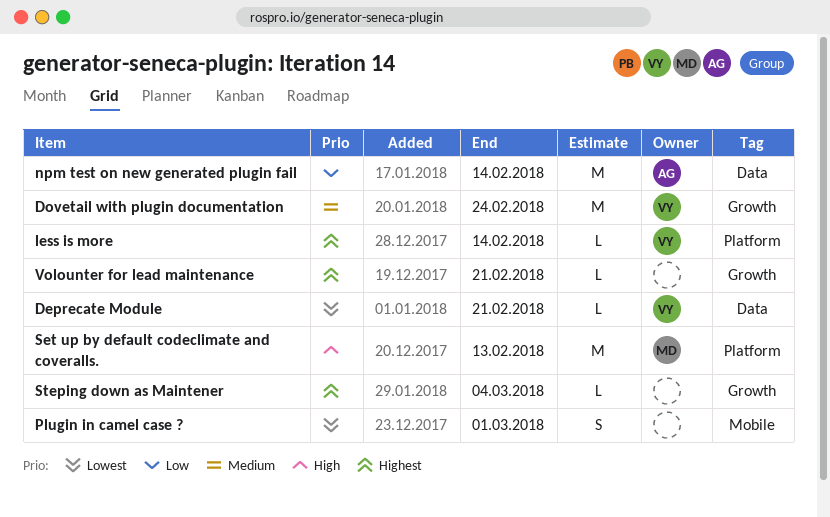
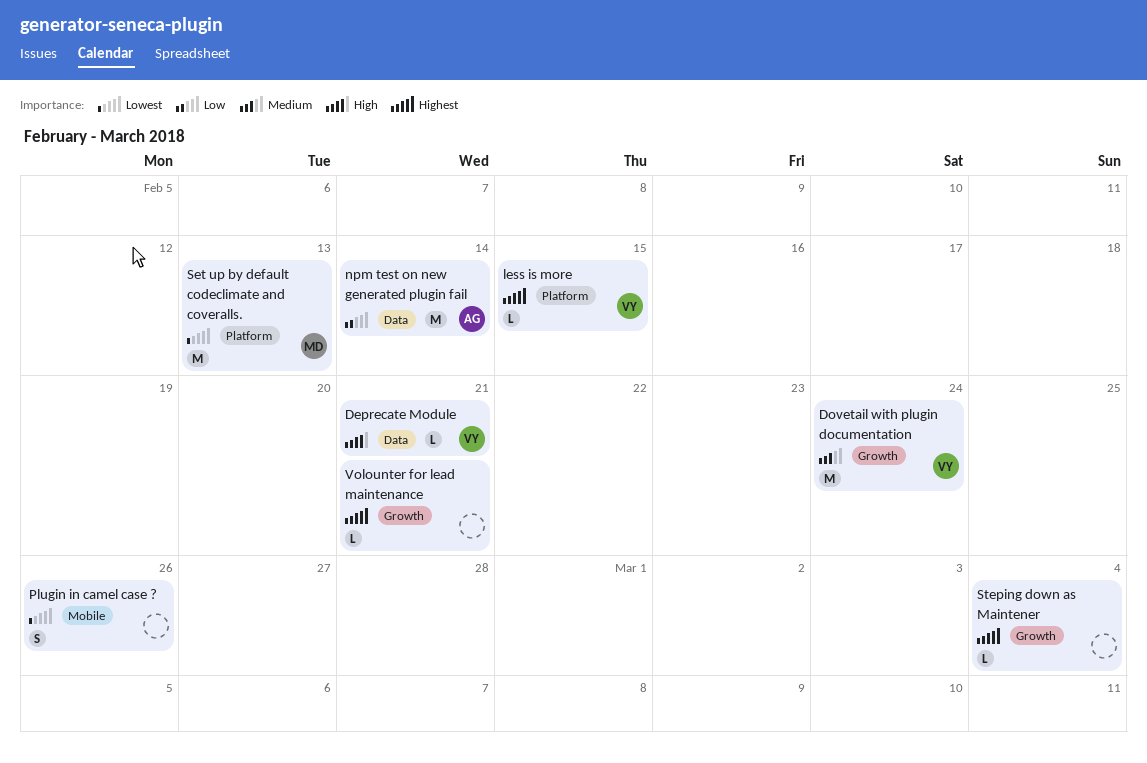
Deprecate Module, priority: Lowest -> High
less is more, due: Feb 14 -> Feb 15
Plugin in camel case ?, due: Mar 1 -> Feb 26
Set up by default codeclimate and coveralls., priority: High -> Lowest

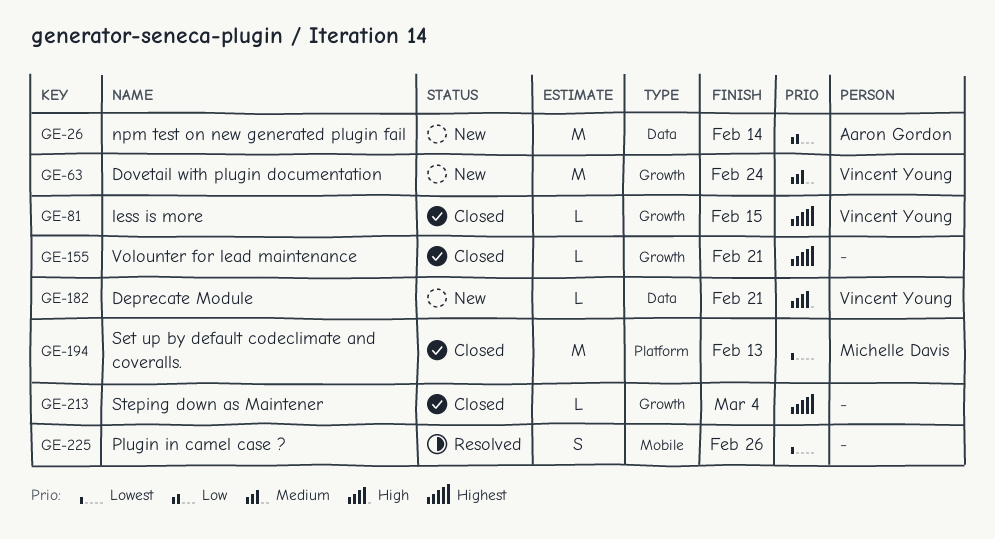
less is more, label: Platform -> Growth

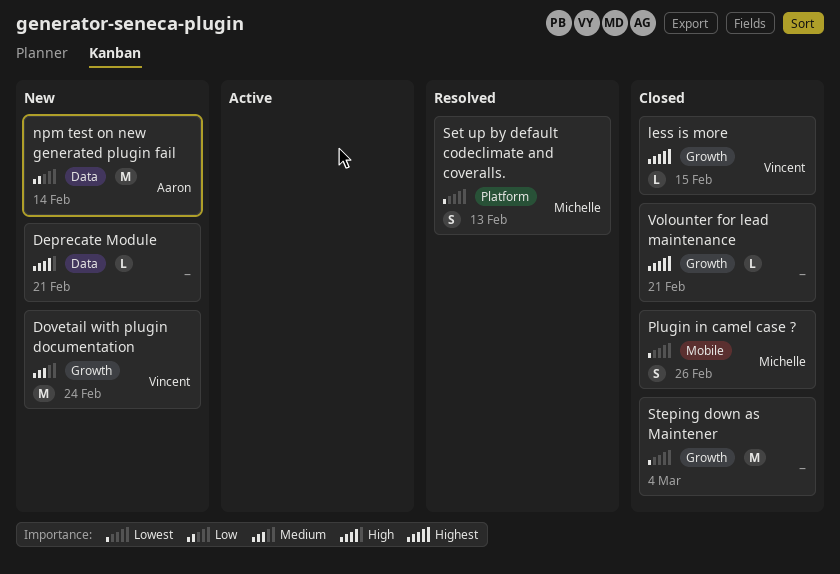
Deprecate Module, owner: Vincent Young -> none
Plugin in camel case ?, status: Resolved -> Closed
Plugin in camel case ?, owner: none -> Michelle Davis
Set up by default codeclimate and coveralls., status: Closed -> Resolved
Set up by default codeclimate and coveralls., estimate: M -> S
Steping down as Maintener, priority: Highest -> Lowest
Steping down as Maintener, estimate: L -> M

